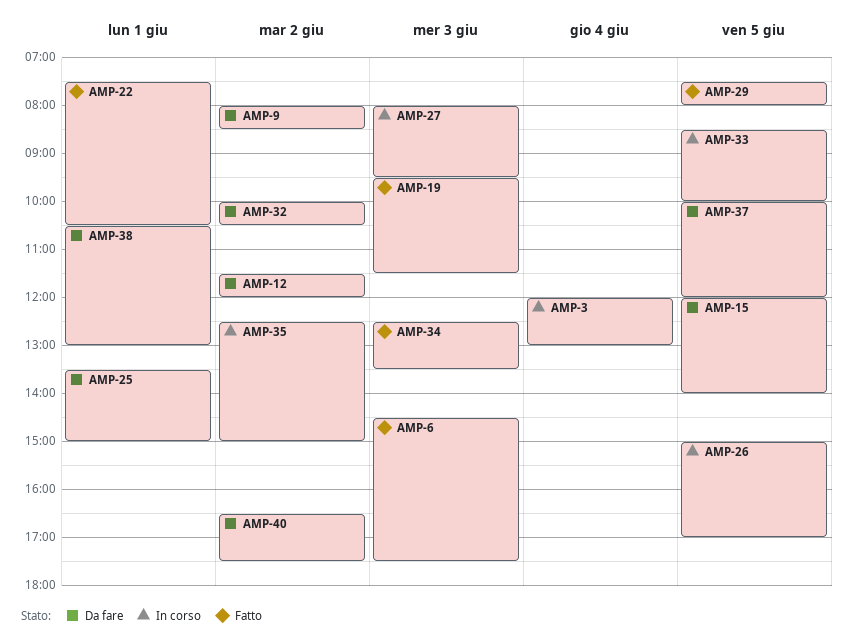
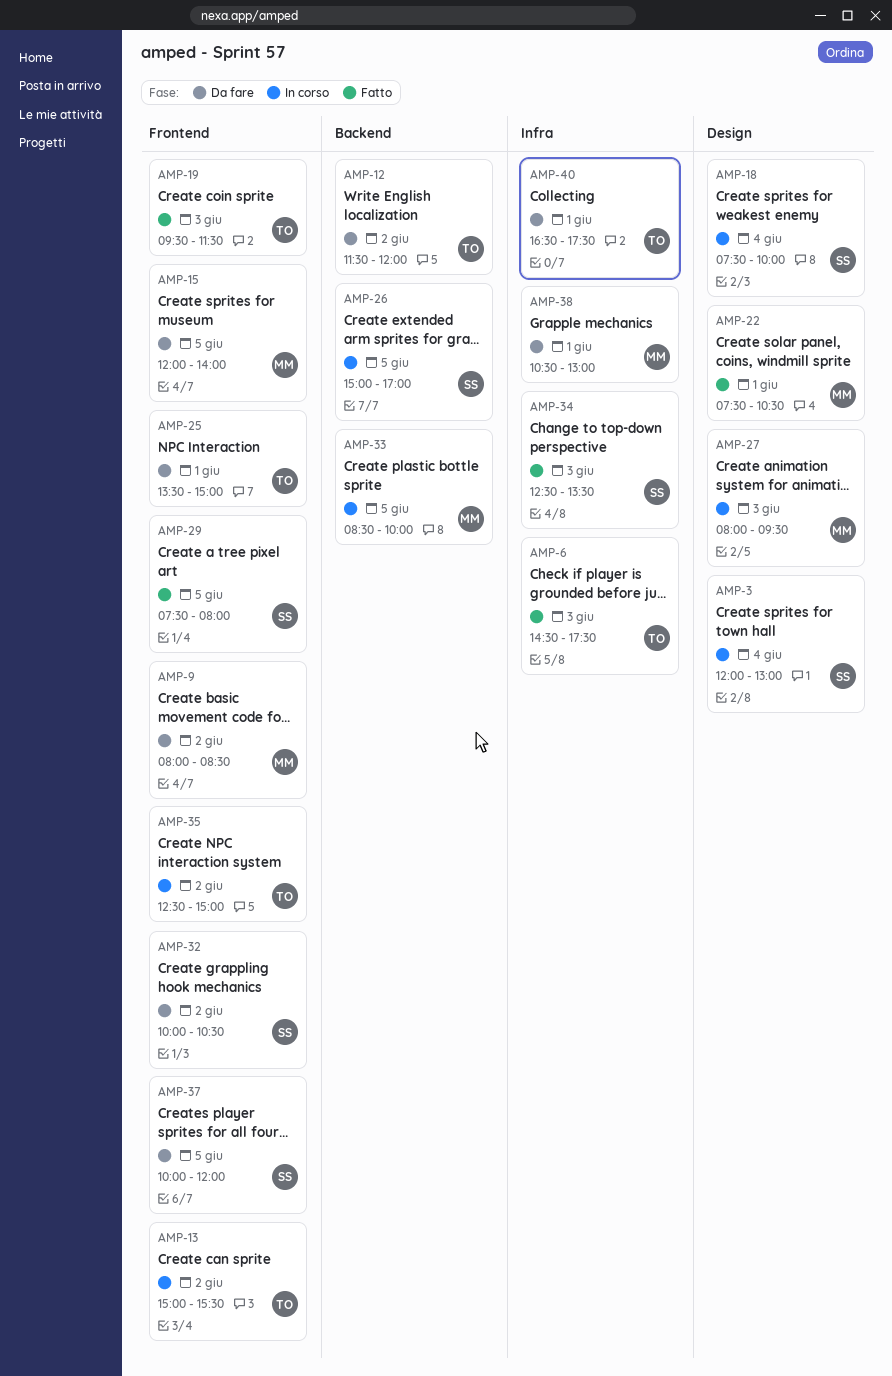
AMP-13: none -> present
AMP-18: none -> present
AMP-40, day: Jun 2 -> Jun 1

